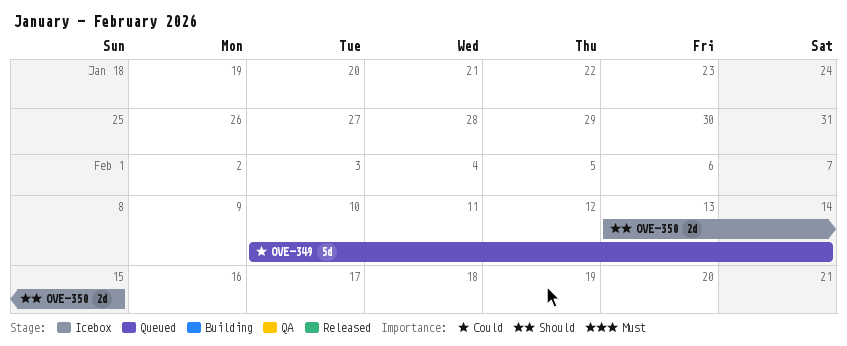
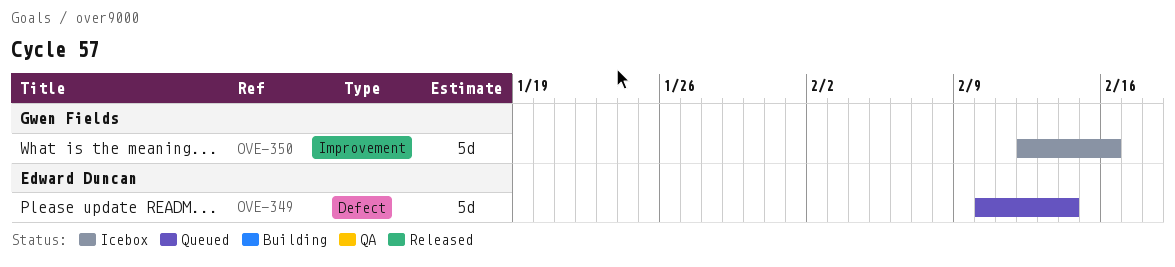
OVE-350, estimate: 2d -> 5d
OVE-350, start: Feb 13 -> Feb 12
OVE-350, due: Feb 15 -> Feb 16

